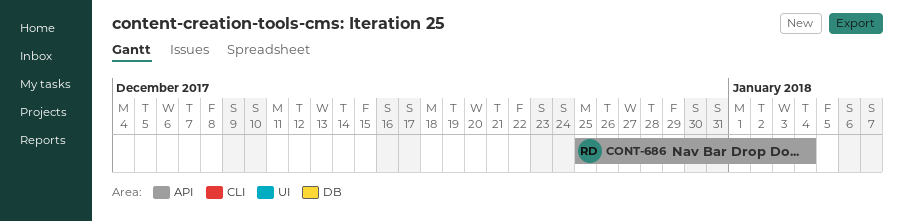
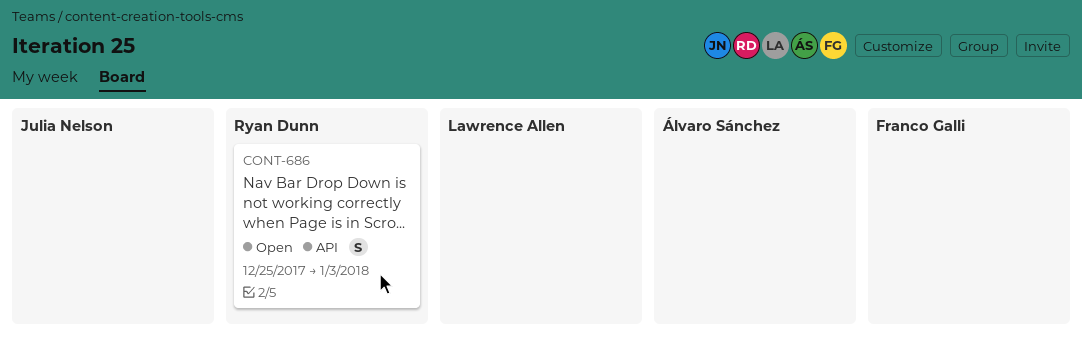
CONT-686, due: Jan 4 -> Jan 3

